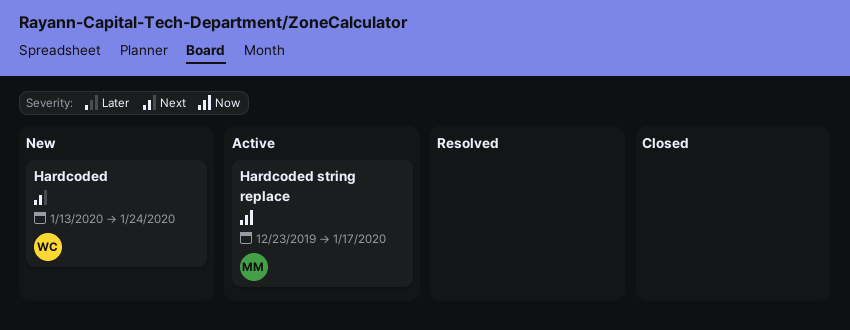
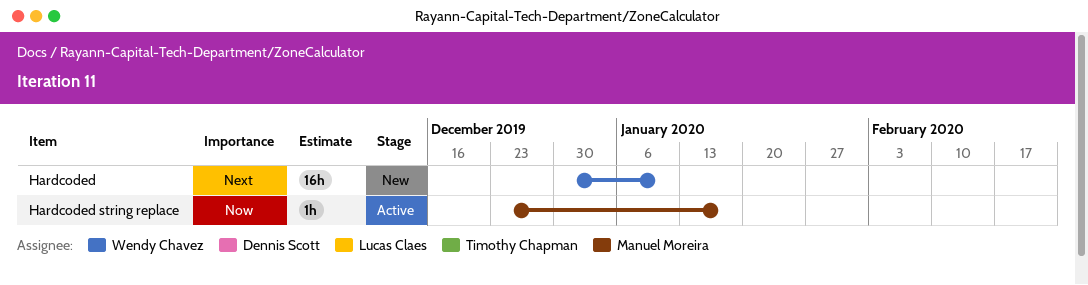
Hardcoded, start: Jan 13 -> Dec 30
Hardcoded, due: Jan 24 -> Jan 10

